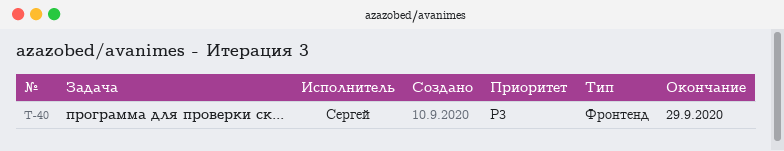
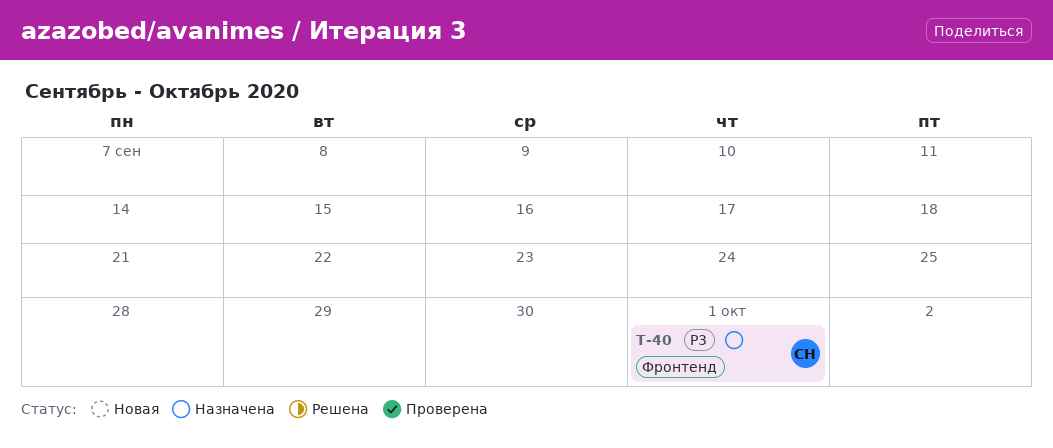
T-40, due: Sep 29 -> Oct 1

